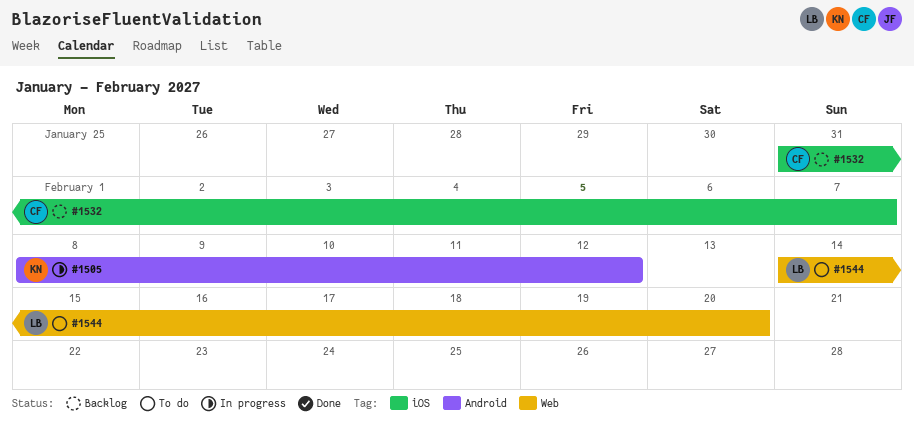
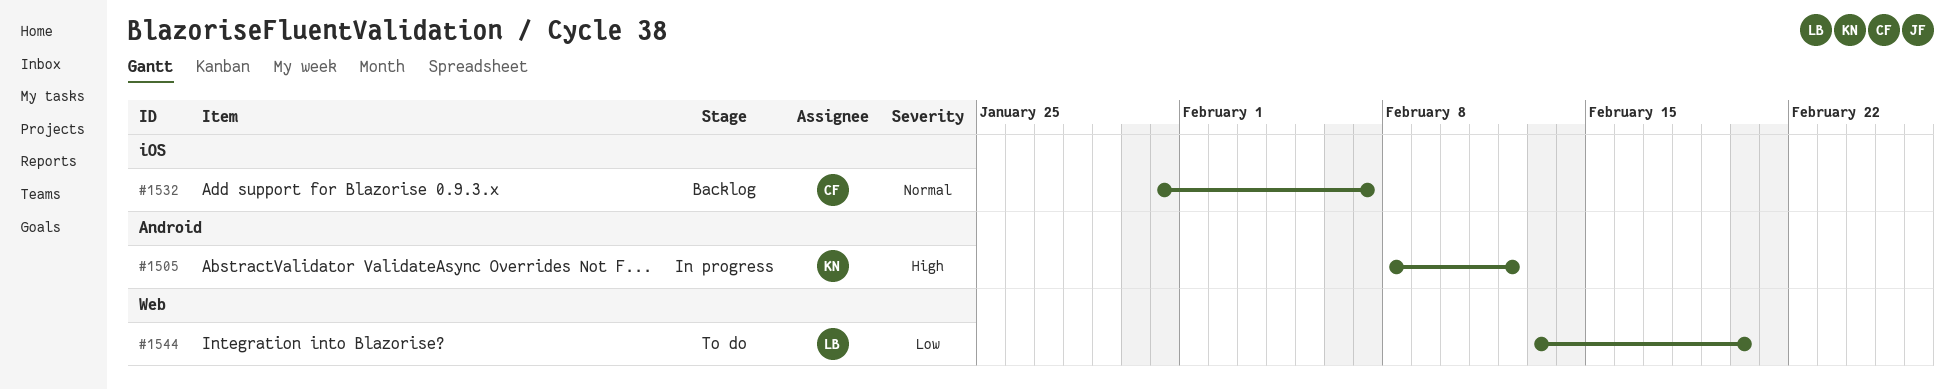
#1544, start: Feb 14 -> Feb 13

